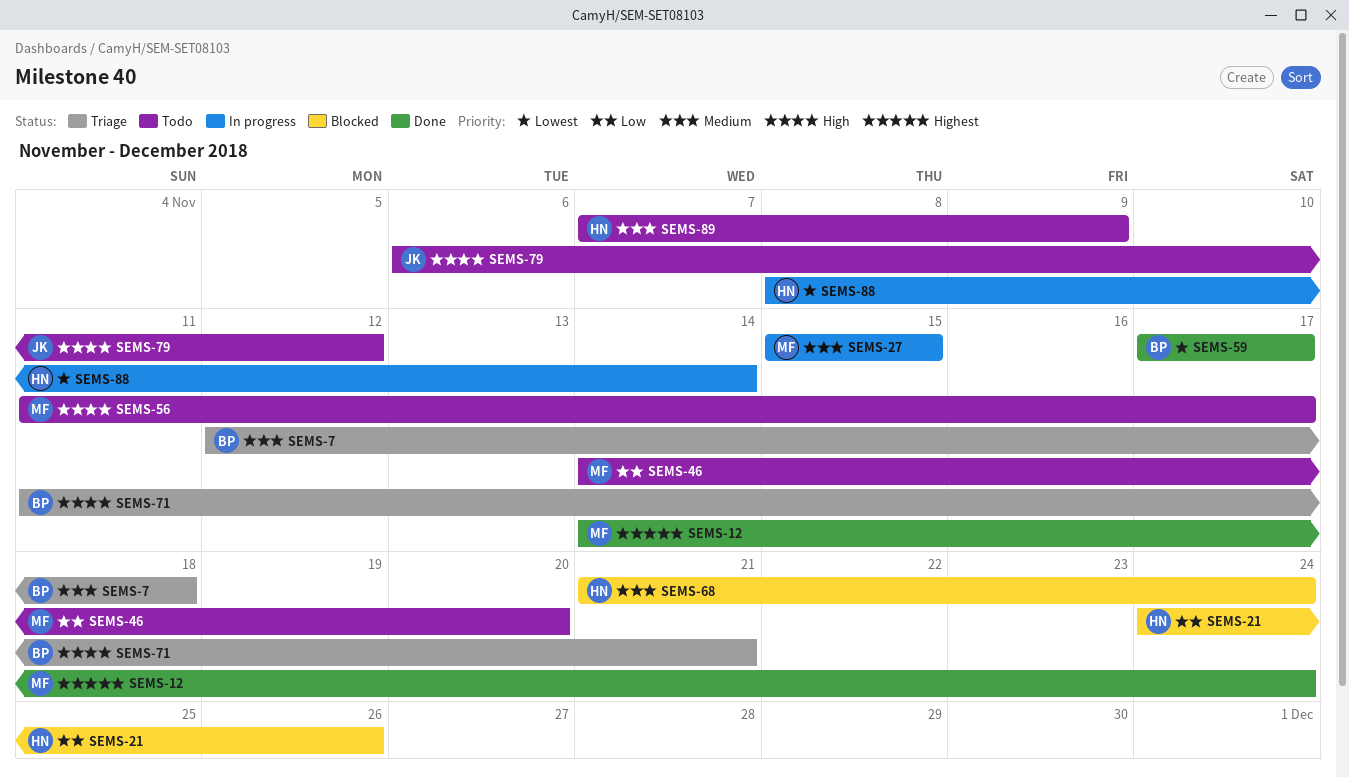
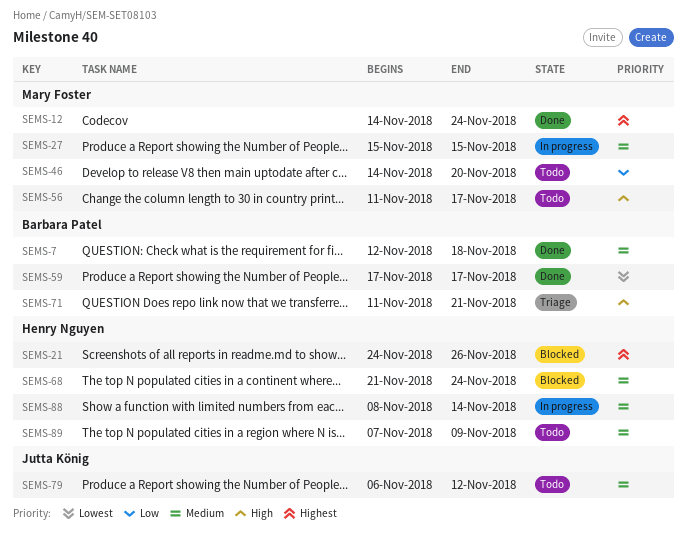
SEMS-7, status: Triage -> Done
SEMS-21, priority: Low -> Highest
SEMS-79, priority: High -> Medium
SEMS-88, priority: Lowest -> Medium

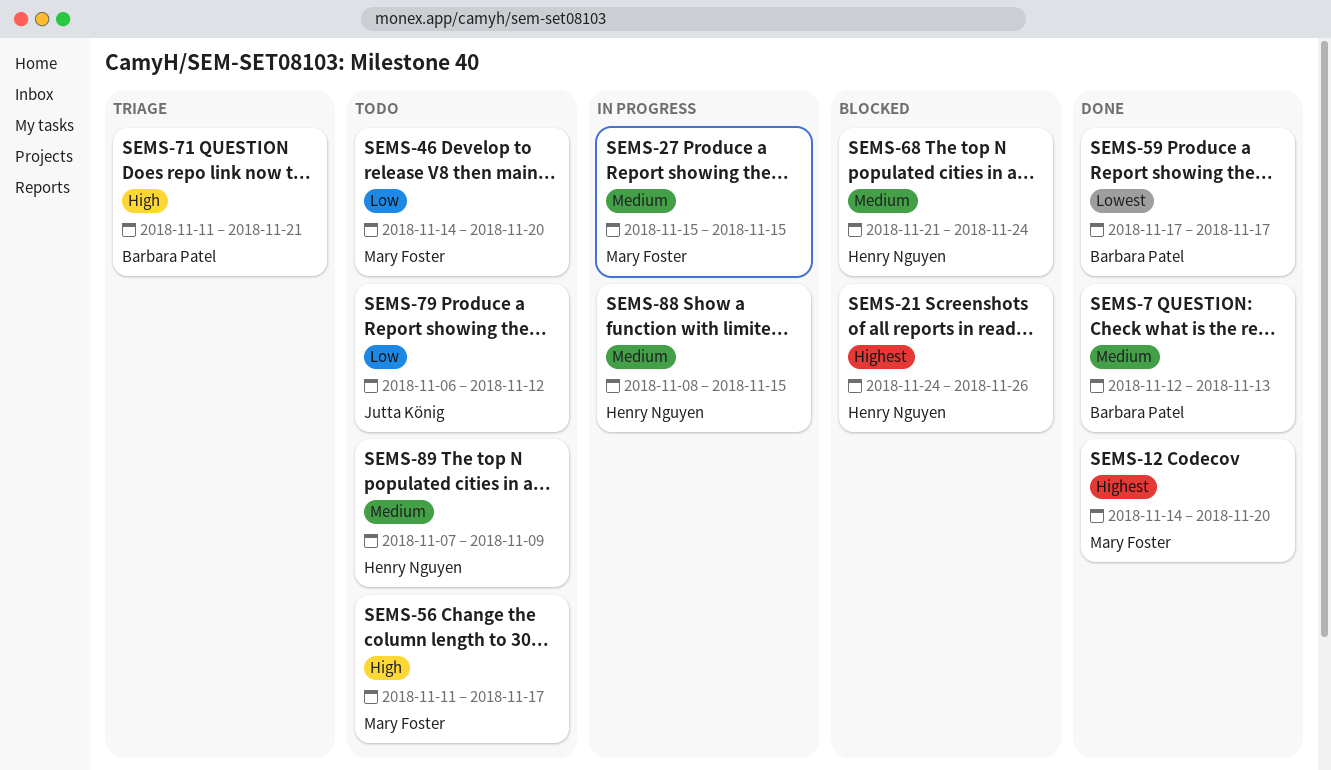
SEMS-7, due: Nov 18 -> Nov 13
SEMS-12, due: Nov 24 -> Nov 20
SEMS-79, priority: Medium -> Low
SEMS-88, due: Nov 14 -> Nov 15

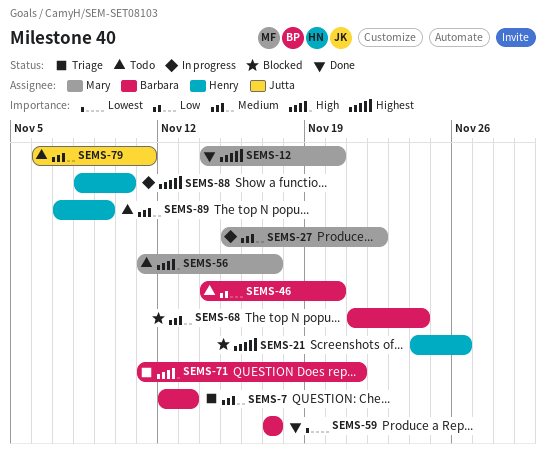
SEMS-7, status: Done -> Triage
SEMS-27, due: Nov 15 -> Nov 22
SEMS-46, owner: Mary Foster -> Barbara Patel
SEMS-68, owner: Henry Nguyen -> Barbara Patel
SEMS-79, priority: Low -> Medium
SEMS-79, due: Nov 12 -> Nov 11
SEMS-88, priority: Medium -> Highest
SEMS-88, due: Nov 15 -> Nov 10

